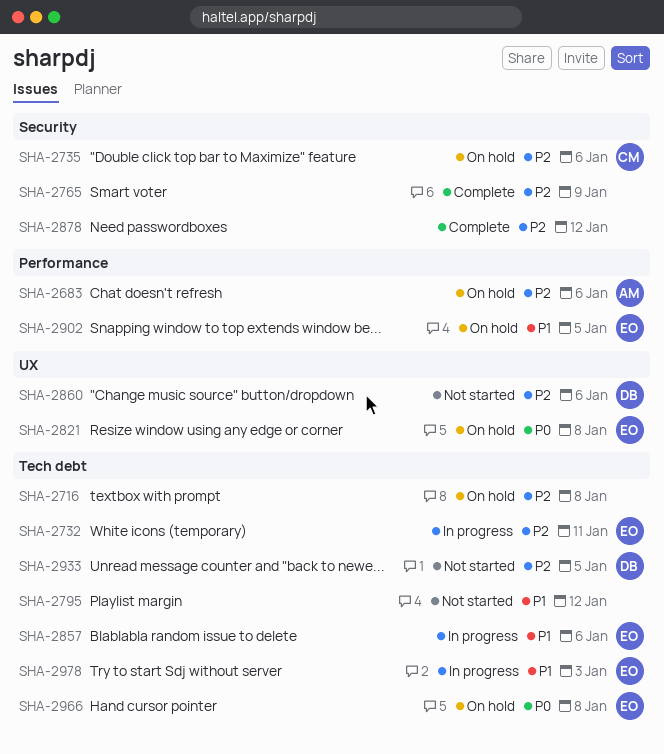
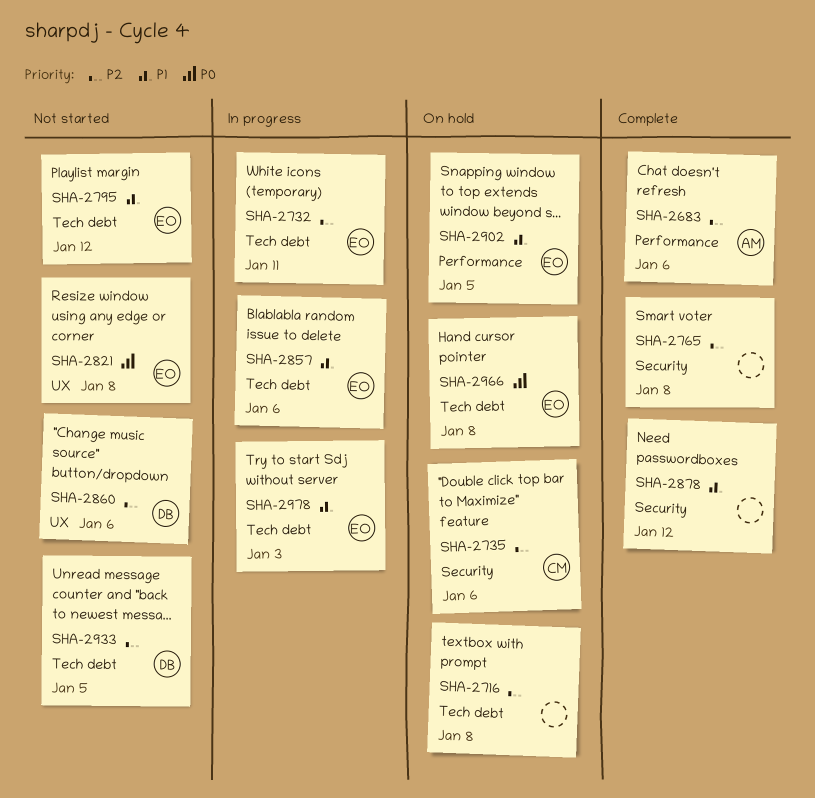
SHA-2683, status: On hold -> Complete
SHA-2765, due: Jan 9 -> Jan 8
SHA-2795, owner: none -> EO
SHA-2821, status: On hold -> Not started
SHA-2878, priority: P2 -> P1

